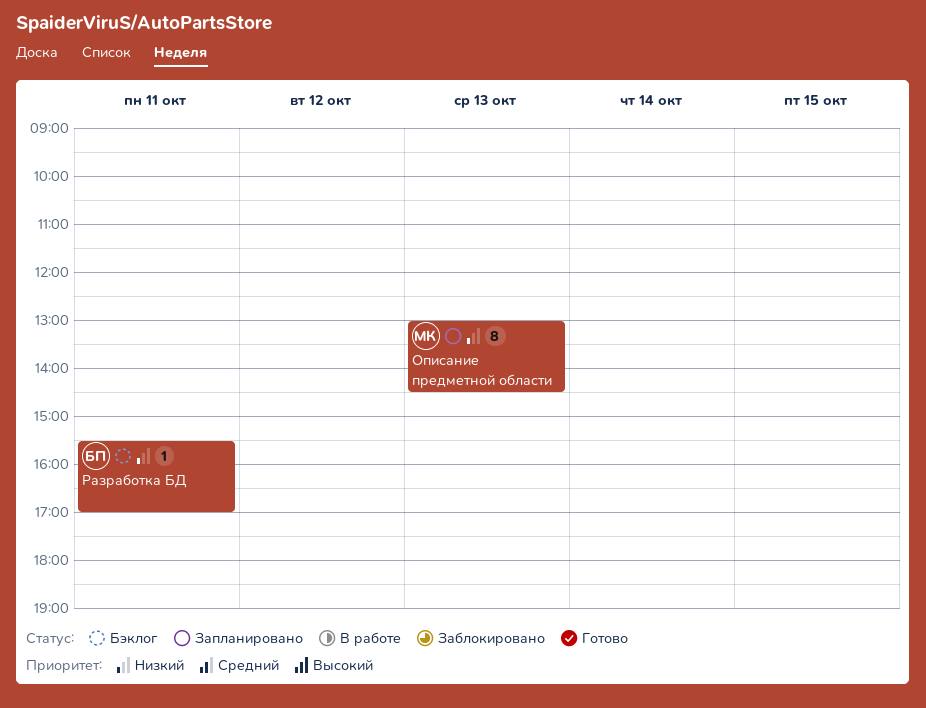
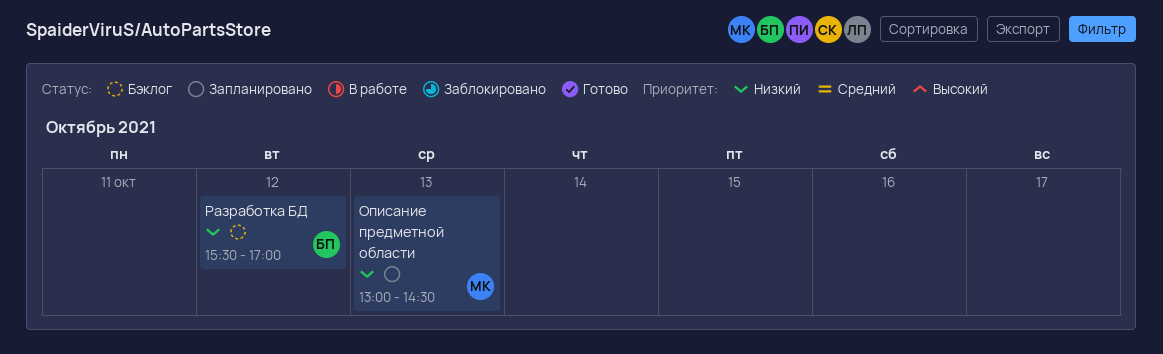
Разработка БД, day: Oct 11 -> Oct 12

